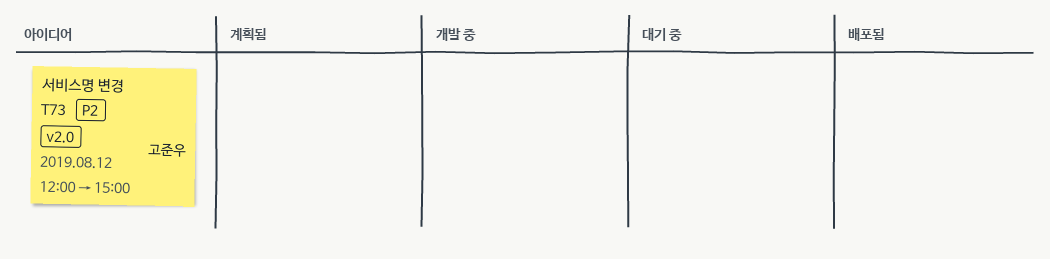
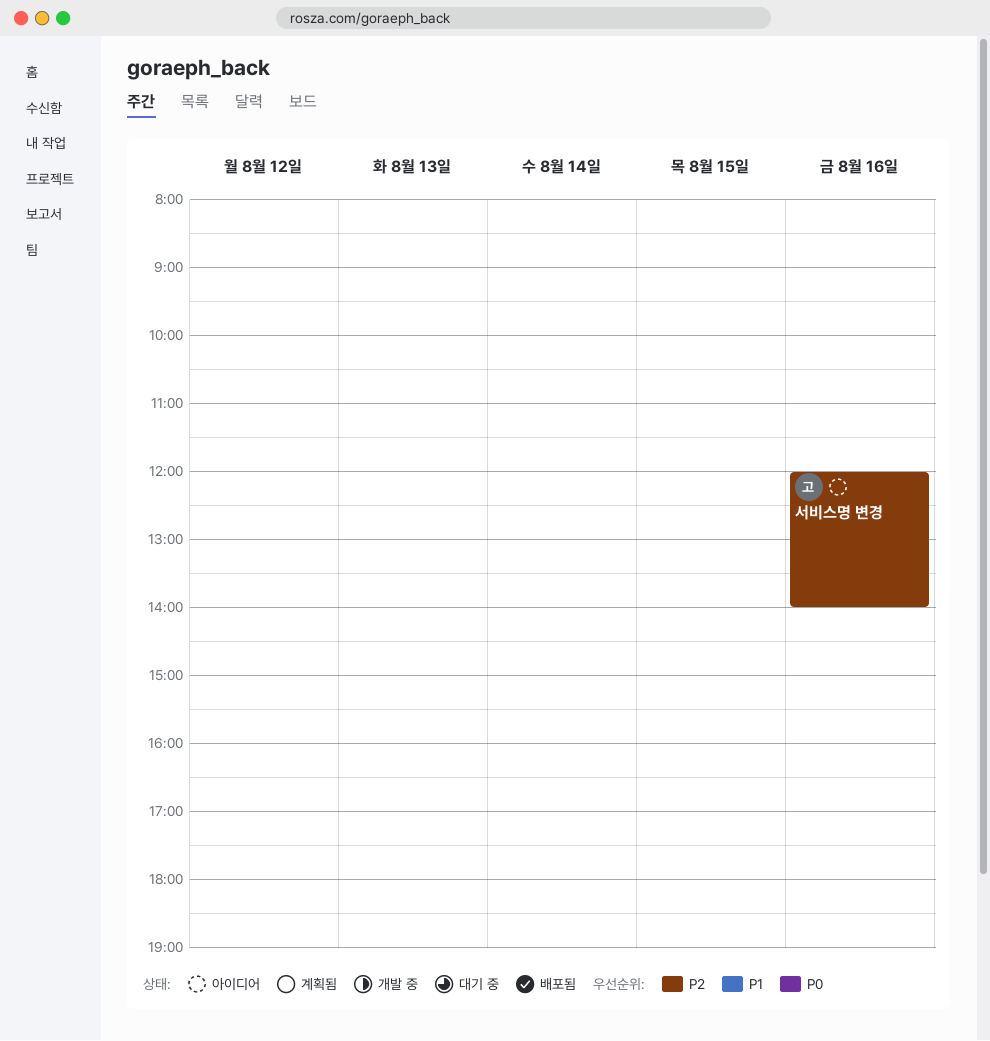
서비스명 변경, day: Aug 12 -> Aug 16
서비스명 변경, ends: 15:00 -> 14:00

